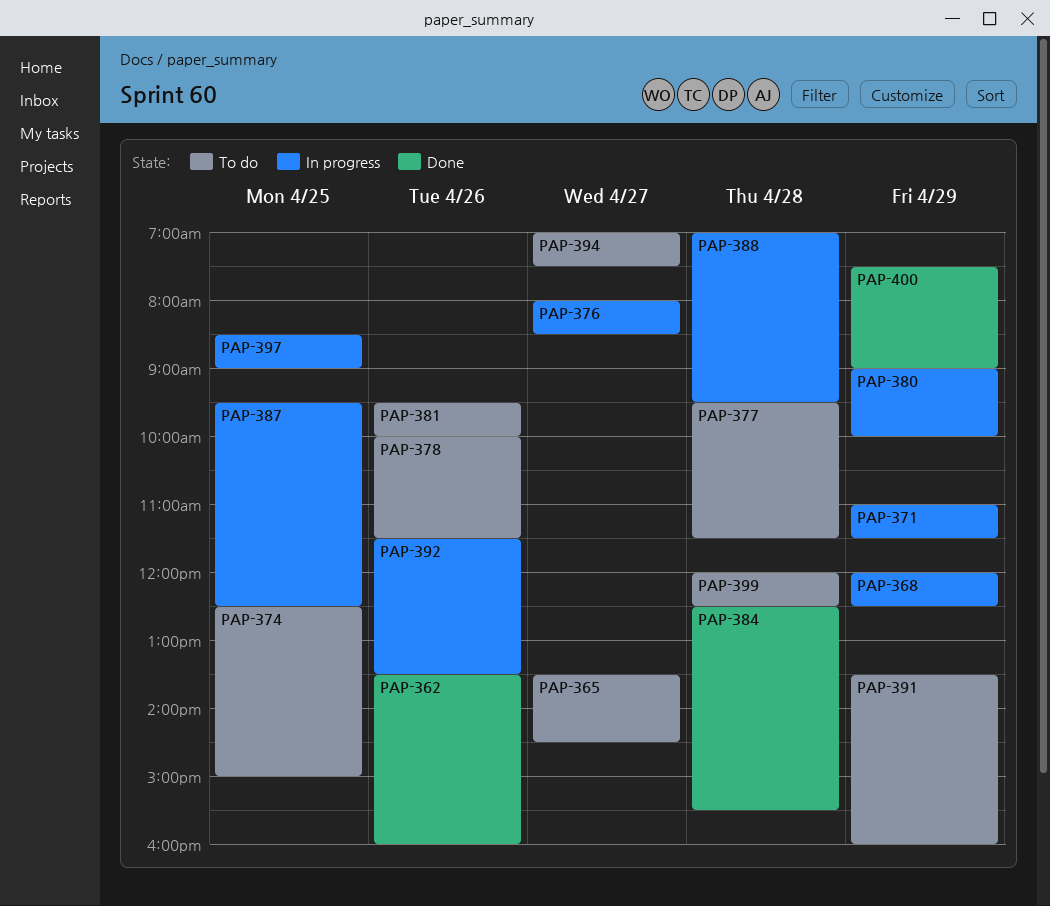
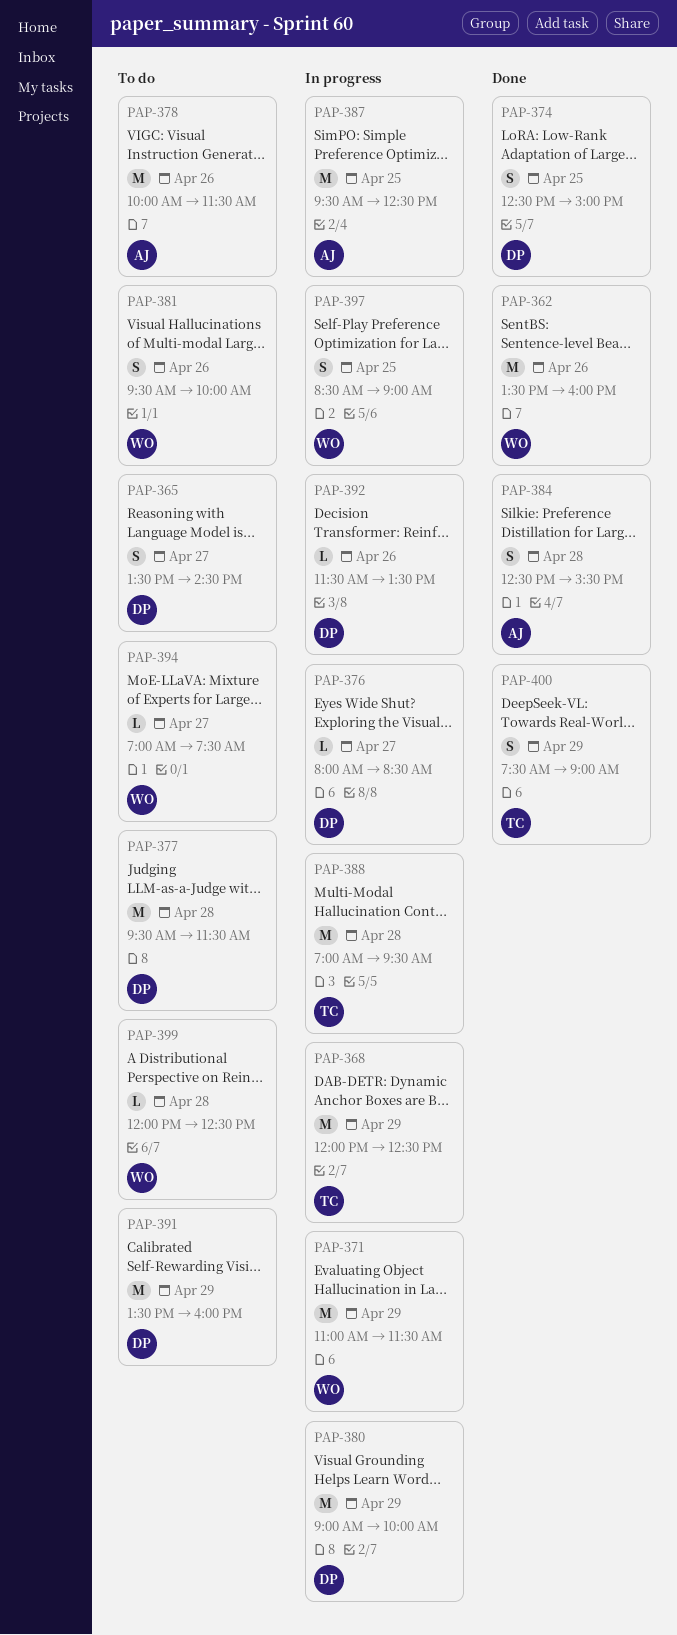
PAP-374, status: To do -> Done

